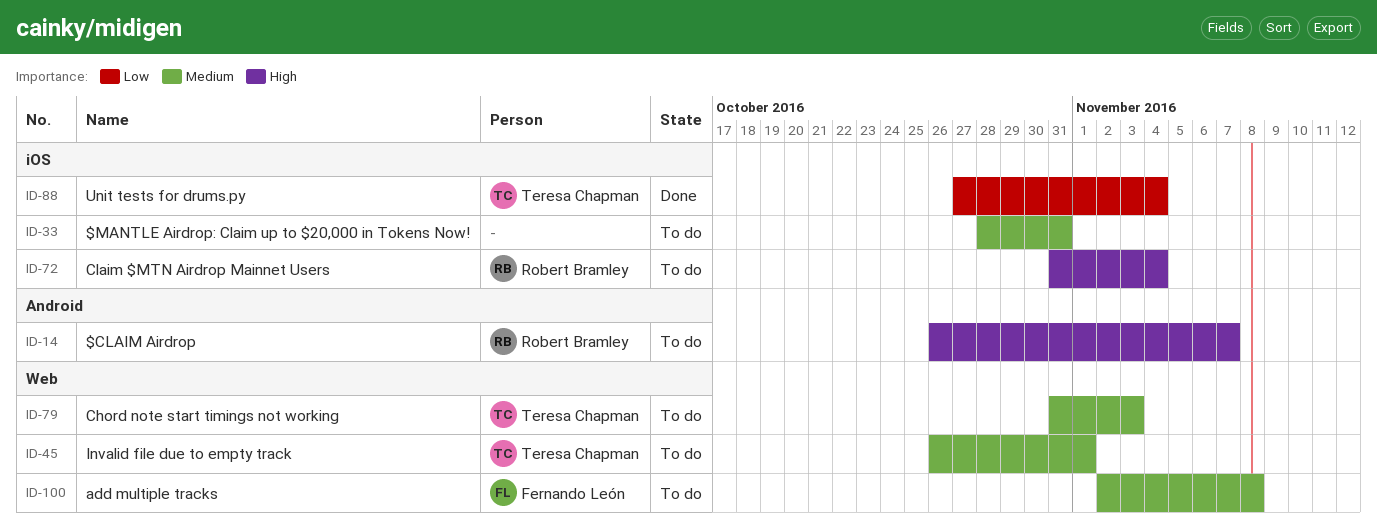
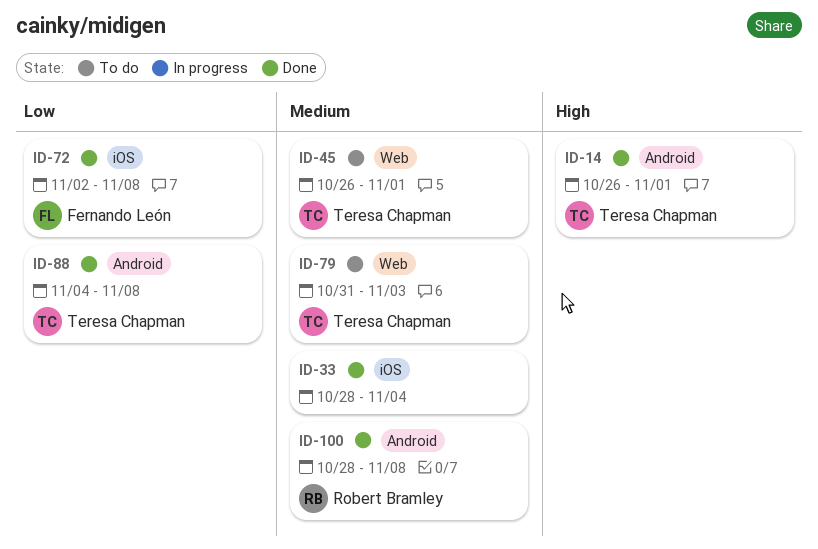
ID-14, status: To do -> Done
ID-14, owner: Robert Bramley -> Teresa Chapman
ID-14, due: Nov 7 -> Nov 1
ID-33, status: To do -> Done
ID-33, due: Oct 31 -> Nov 4
ID-72, status: To do -> Done
ID-72, owner: Robert Bramley -> Fernando León
ID-72, priority: High -> Low
ID-72, start: Oct 31 -> Nov 2
ID-72, due: Nov 4 -> Nov 8
ID-88, label: iOS -> Android
ID-88, start: Oct 27 -> Nov 4
ID-88, due: Nov 4 -> Nov 8
ID-100, status: To do -> Done
ID-100, owner: Fernando León -> Robert Bramley
ID-100, label: Web -> Android
ID-100, start: Nov 2 -> Oct 28

